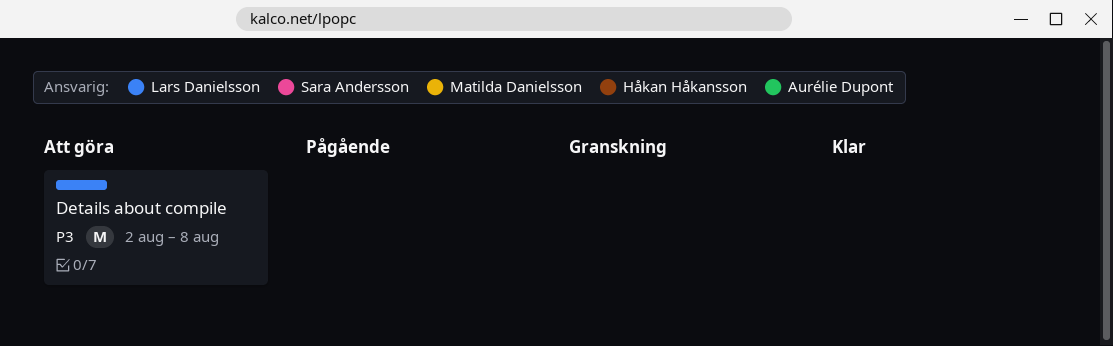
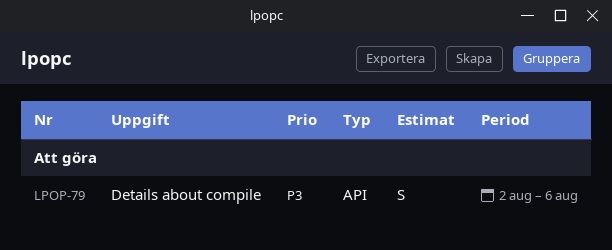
Details about compile, estimate: M -> S
Details about compile, due: Aug 8 -> Aug 6

